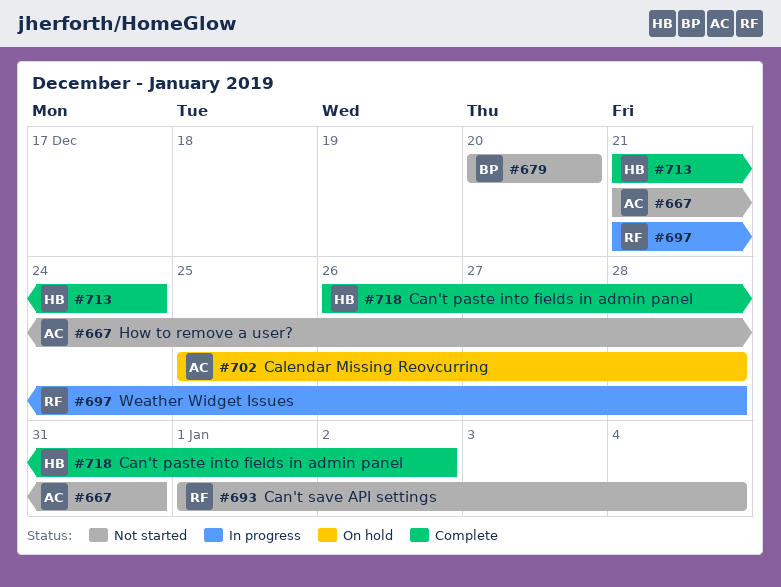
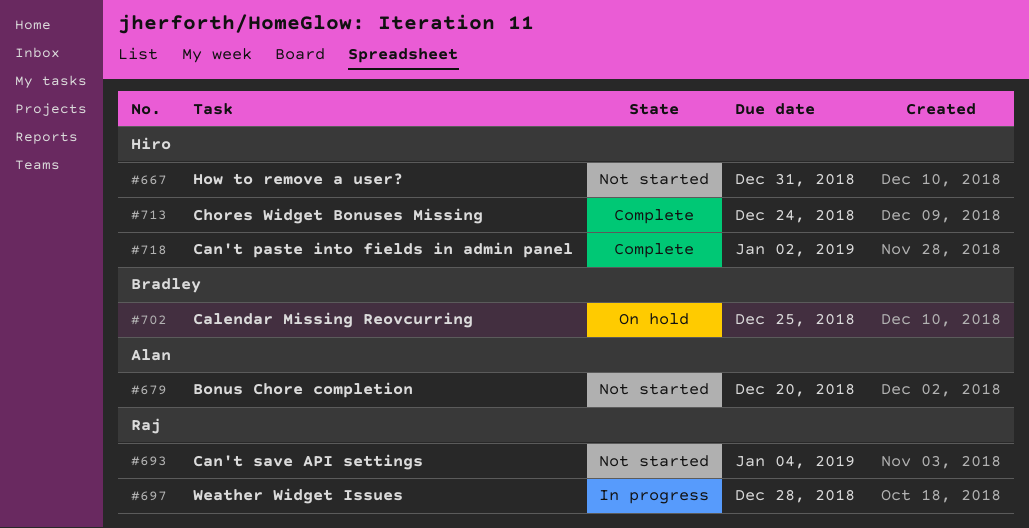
#667, owner: Alan -> Hiro
#679, owner: Bradley -> Alan
#702, owner: Alan -> Bradley
#702, due: Dec 28 -> Dec 25

